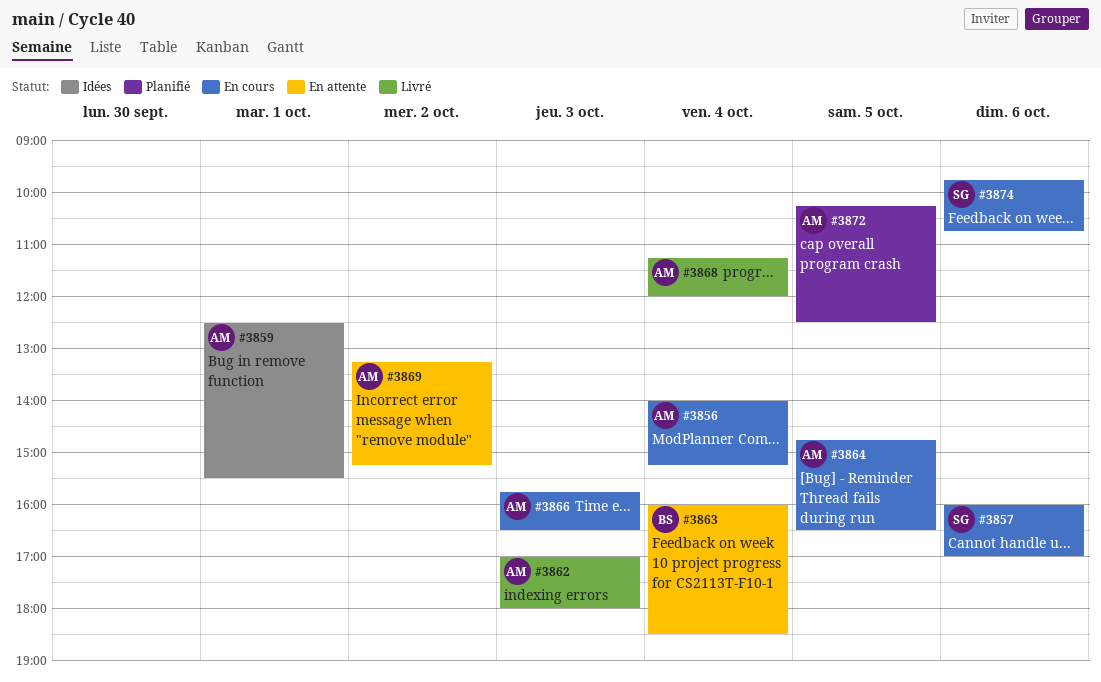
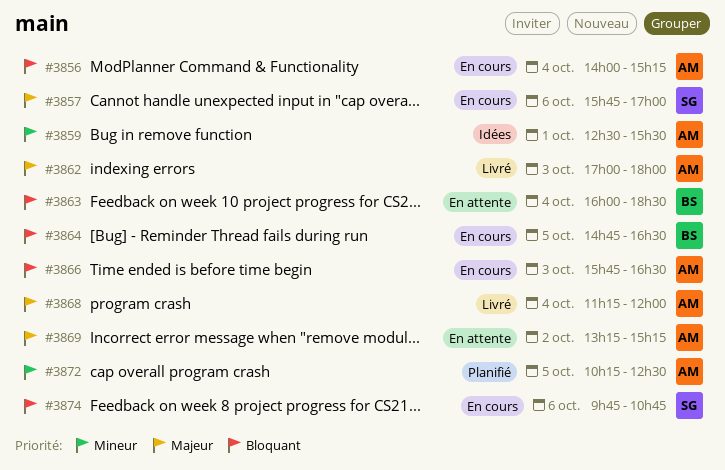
#3857, begins: 16:00 -> 15:45
#3864, owner: AM -> BS

